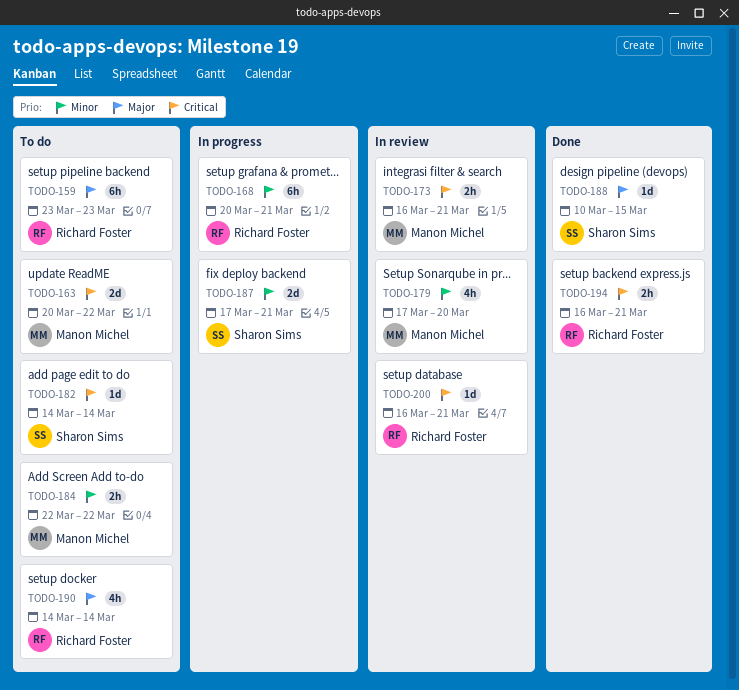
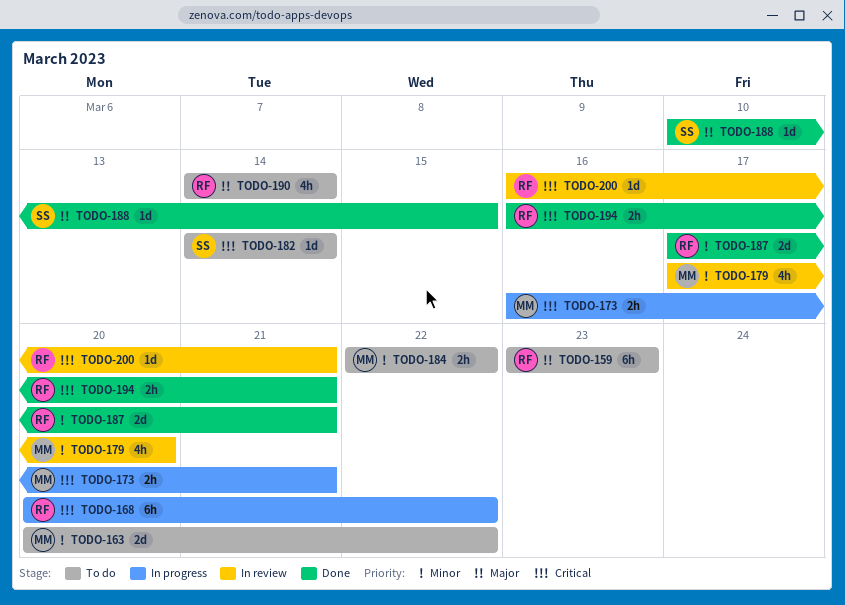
TODO-163, priority: Critical -> Minor
TODO-168, priority: Minor -> Critical
TODO-168, due: Mar 21 -> Mar 22
TODO-173, status: In review -> In progress
TODO-187, status: In progress -> Done
TODO-187, owner: Sharon Sims -> Richard Foster

